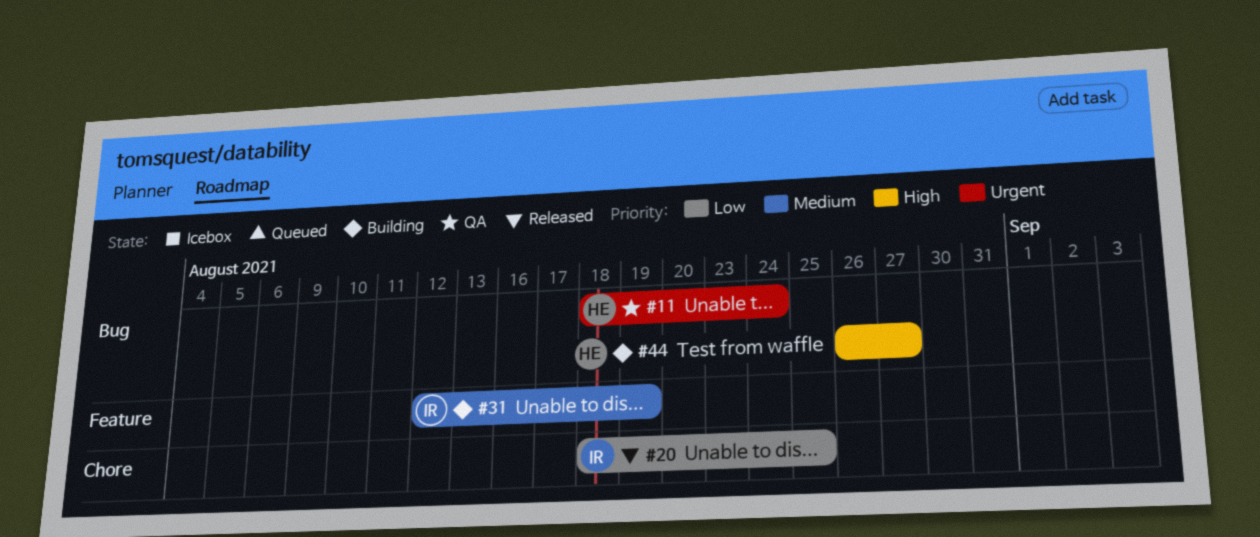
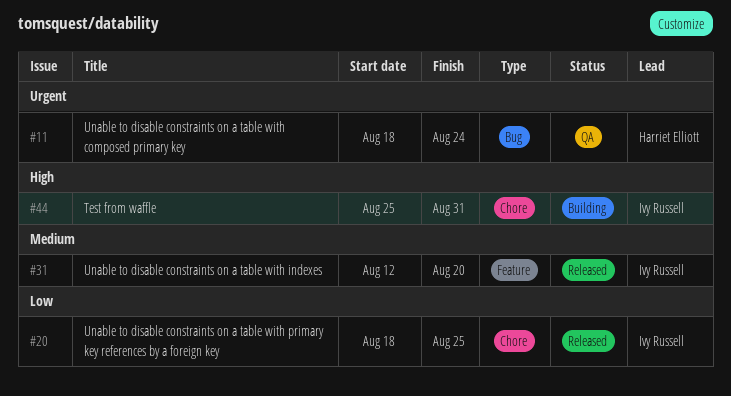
#31, status: Building -> Released
#31, due: Aug 19 -> Aug 20
#44, owner: Harriet Elliott -> Ivy Russell
#44, label: Bug -> Chore
#44, start: Aug 26 -> Aug 25
#44, due: Aug 27 -> Aug 31

